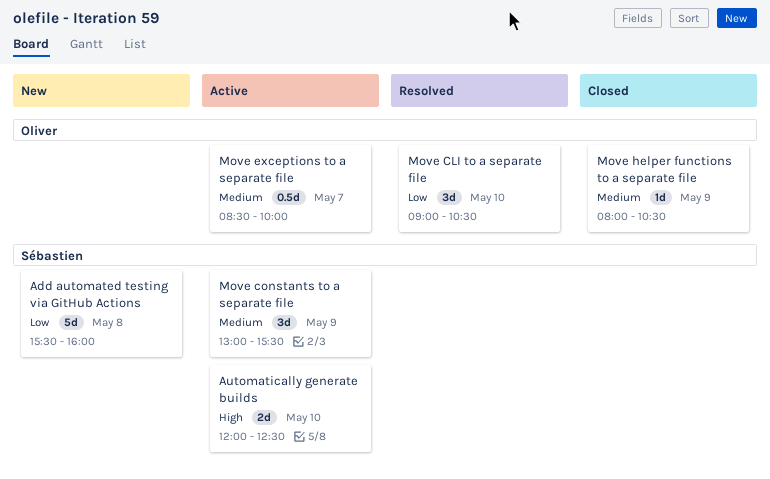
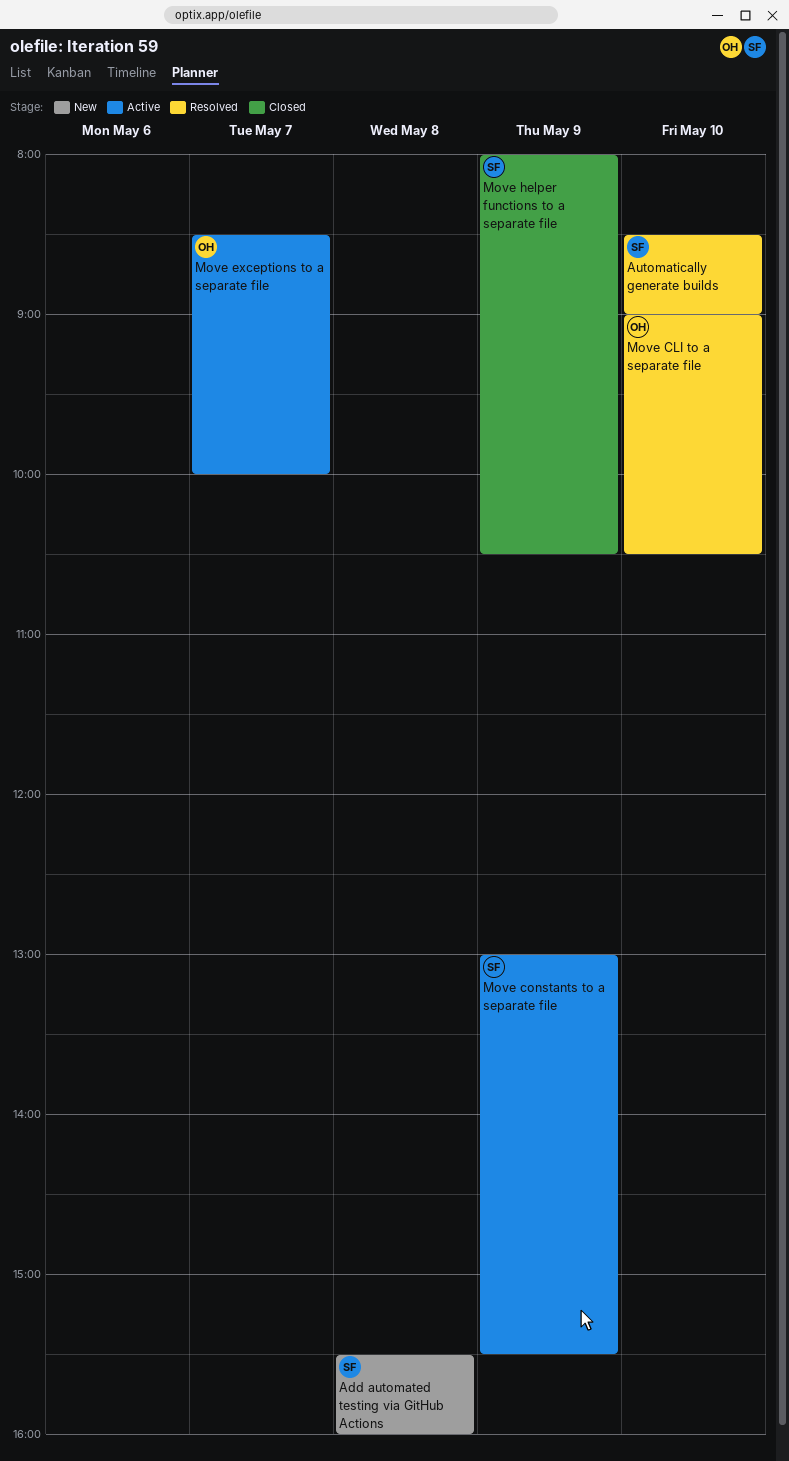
Automatically generate builds, status: Active -> Resolved
Automatically generate builds, begins: 12:00 -> 08:30
Automatically generate builds, ends: 12:30 -> 09:00
Move helper functions to a separate file, owner: Oliver -> Sébastien

